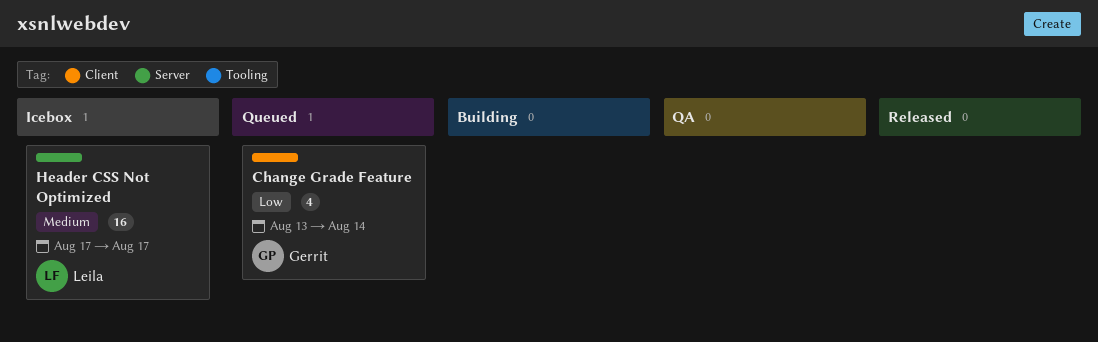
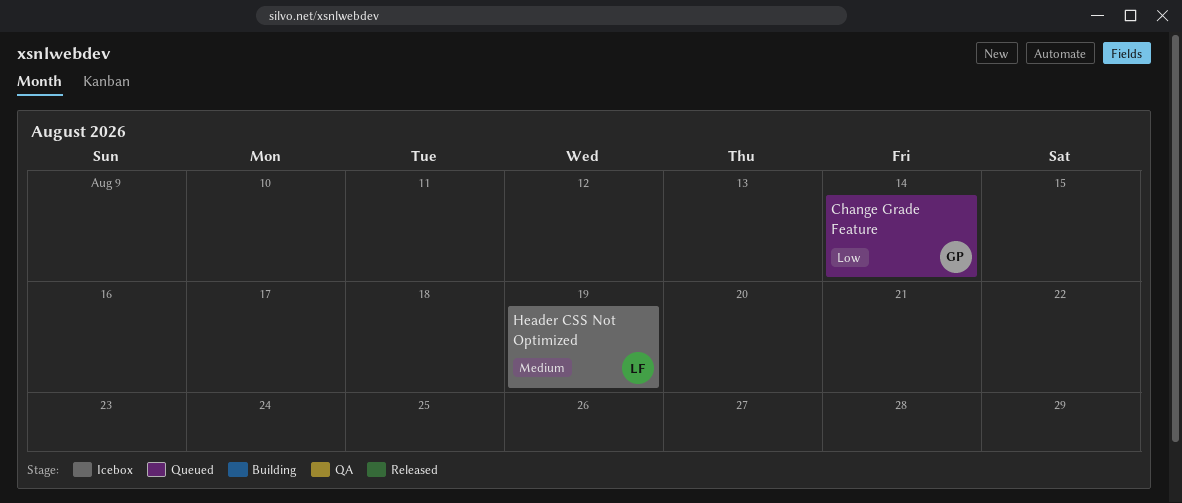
Header CSS Not Optimized, due: Aug 17 -> Aug 19

